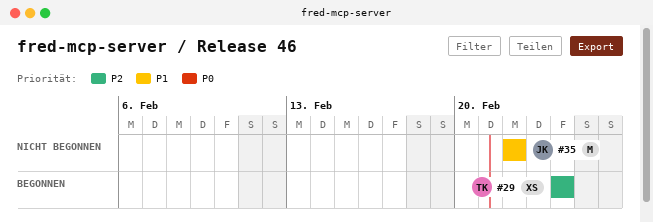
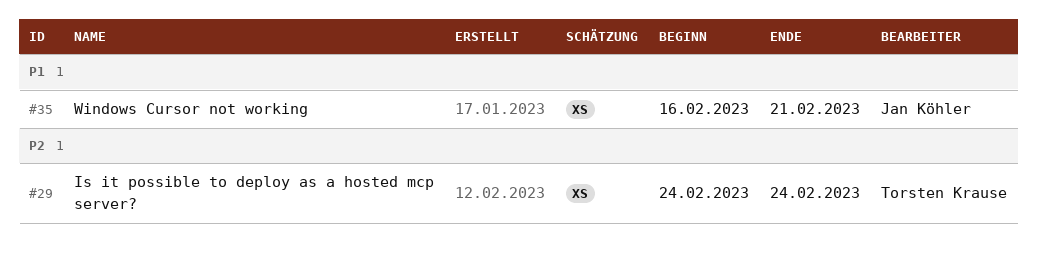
#35, estimate: M -> XS
#35, start: Feb 22 -> Feb 16
#35, due: Feb 22 -> Feb 21

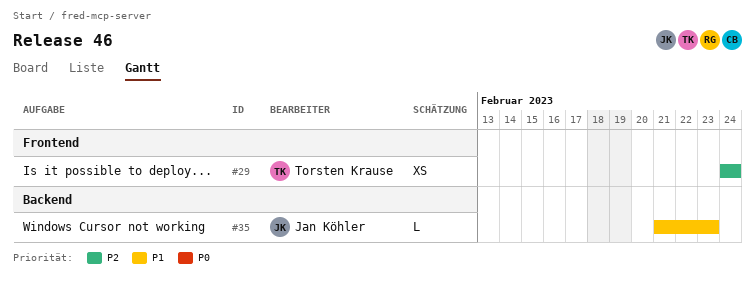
#35, estimate: XS -> L
#35, start: Feb 16 -> Feb 21
#35, due: Feb 21 -> Feb 23

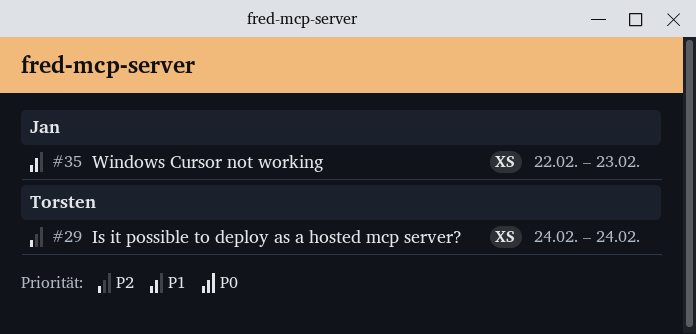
#35, estimate: L -> XS
#35, start: Feb 21 -> Feb 22

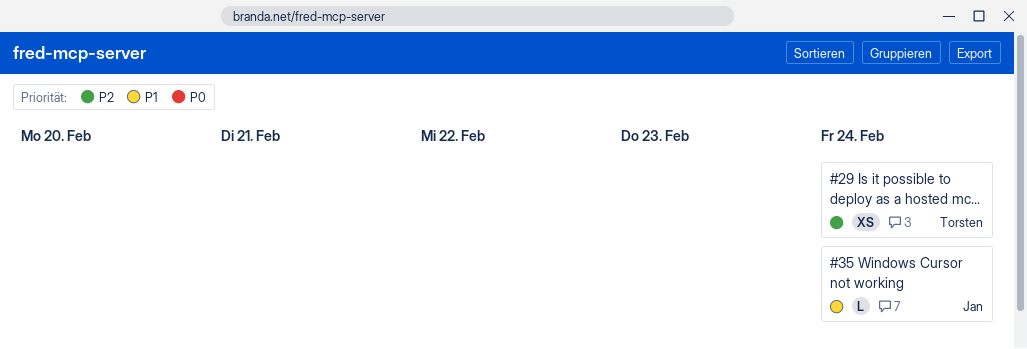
#35, estimate: XS -> L
#35, due: Feb 23 -> Feb 24

